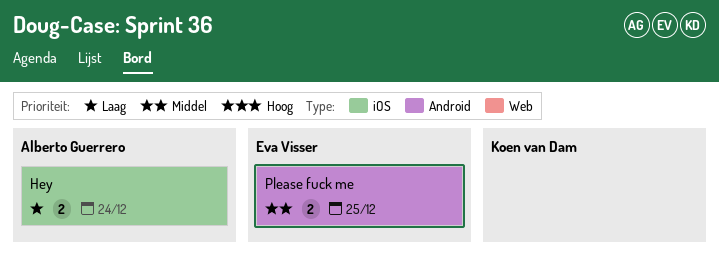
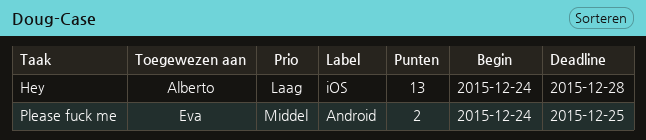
Hey, estimate: 2 -> 13
Hey, due: Dec 24 -> Dec 28

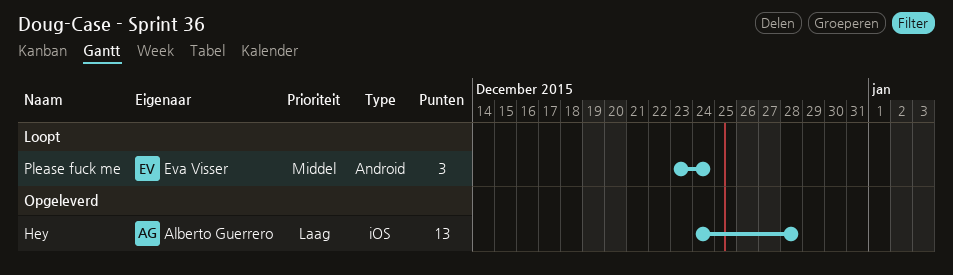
Please fuck me, estimate: 2 -> 3
Please fuck me, start: Dec 24 -> Dec 23
Please fuck me, due: Dec 25 -> Dec 24

